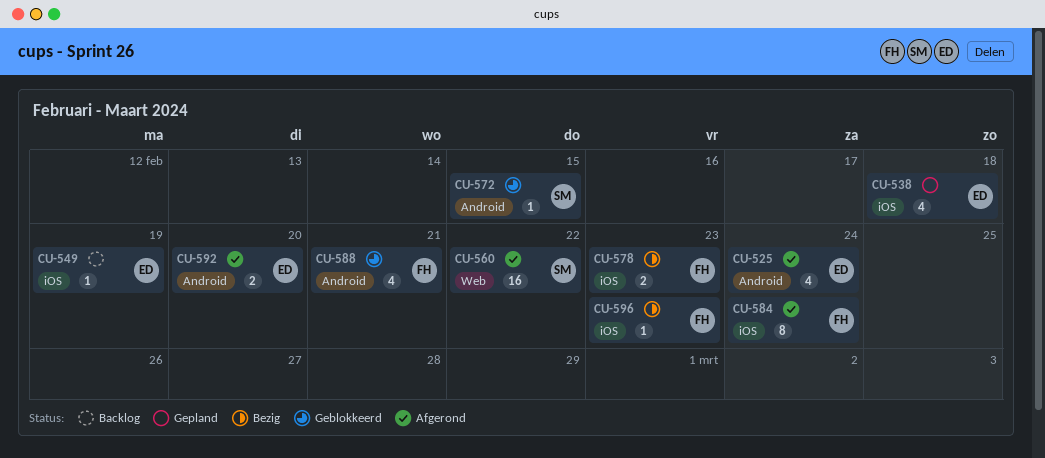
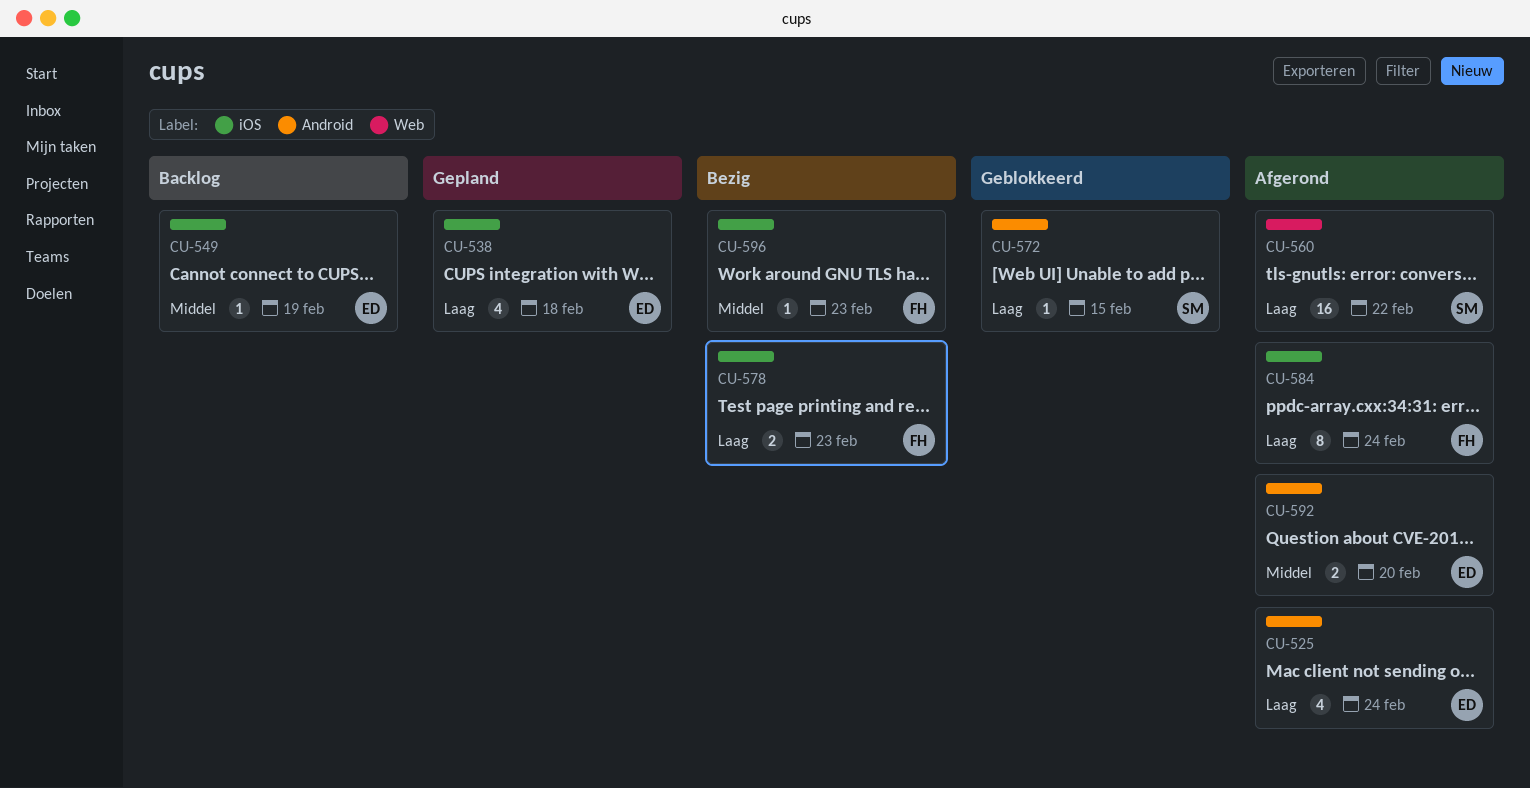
CU-588: present -> none

